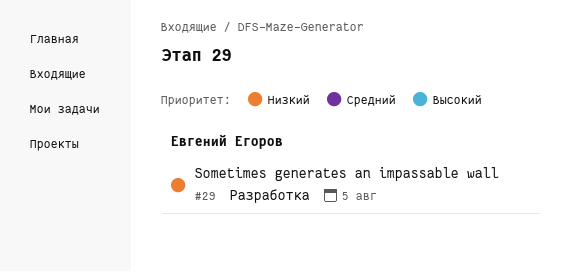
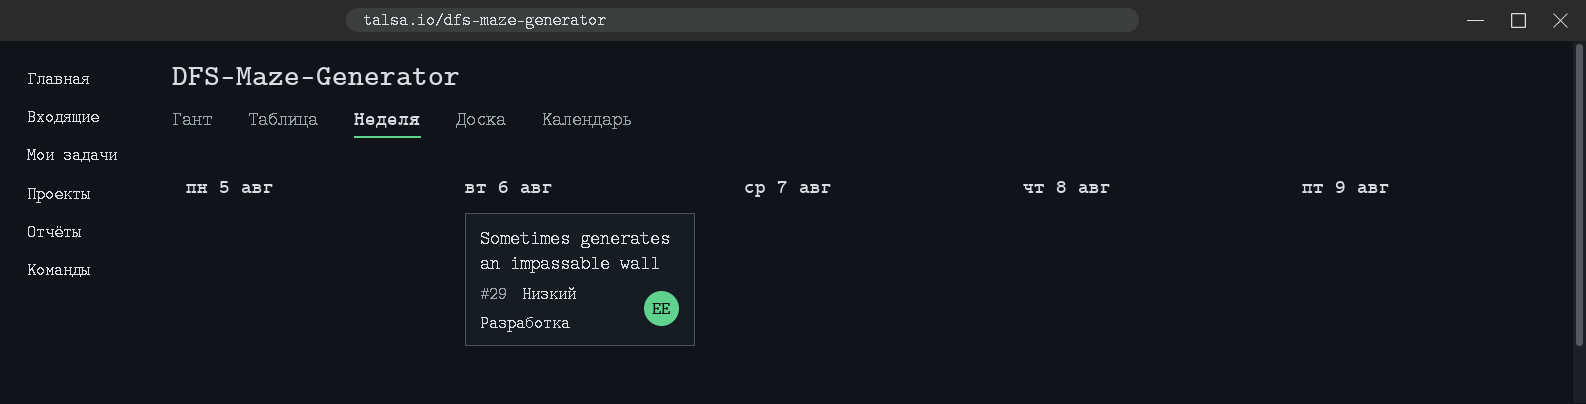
#29, due: Aug 5 -> Aug 6

